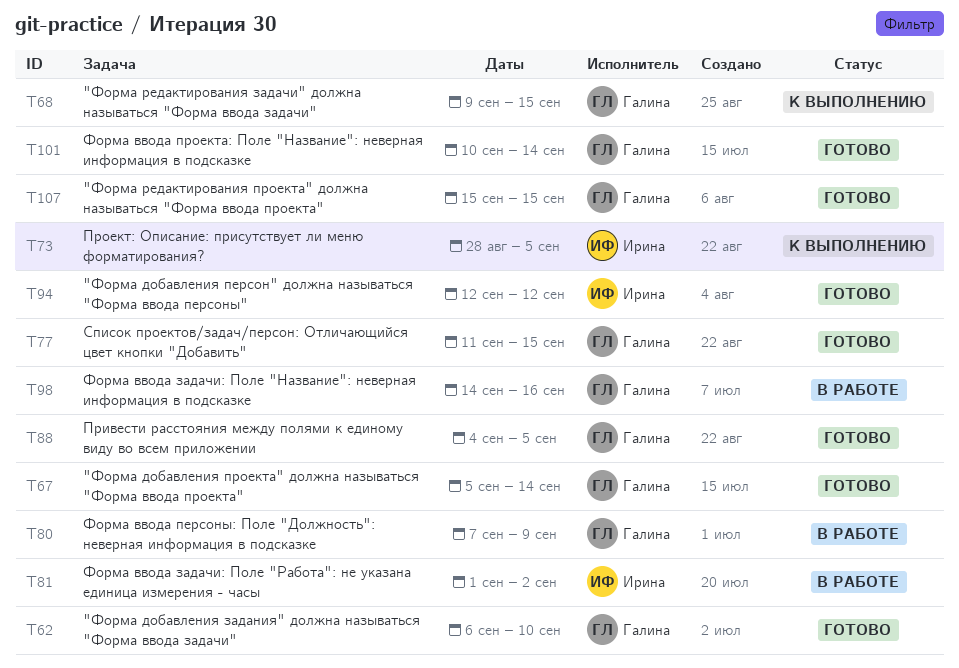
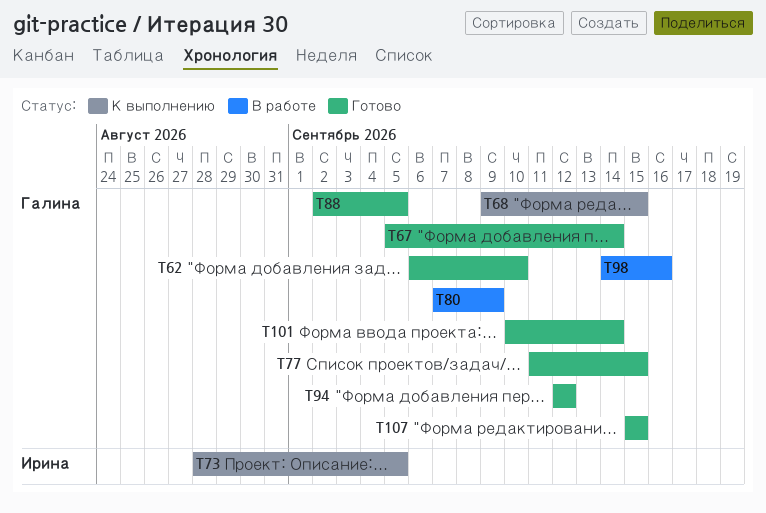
T81: present -> none
T88, start: Sep 4 -> Sep 2
T94, owner: Ирина -> Галина

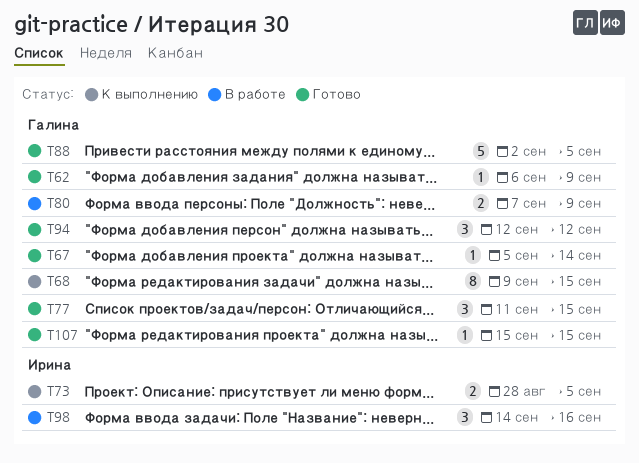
T62, due: Sep 10 -> Sep 9
T98, owner: Галина -> Ирина
T101: present -> none

